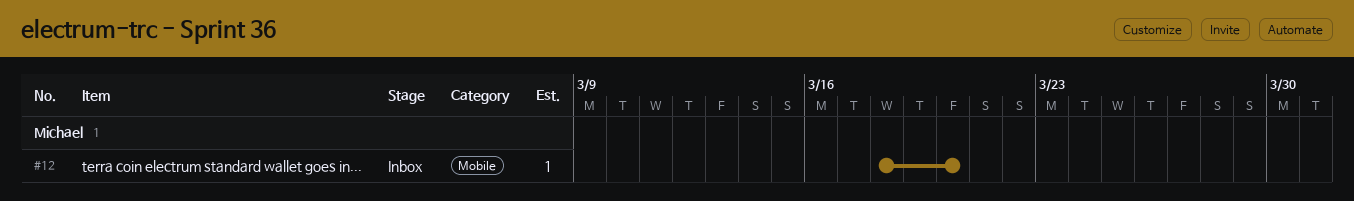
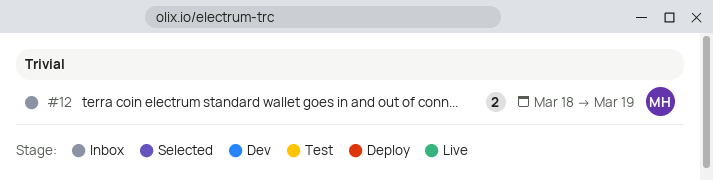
#12, estimate: 1 -> 2
#12, due: Mar 20 -> Mar 19

